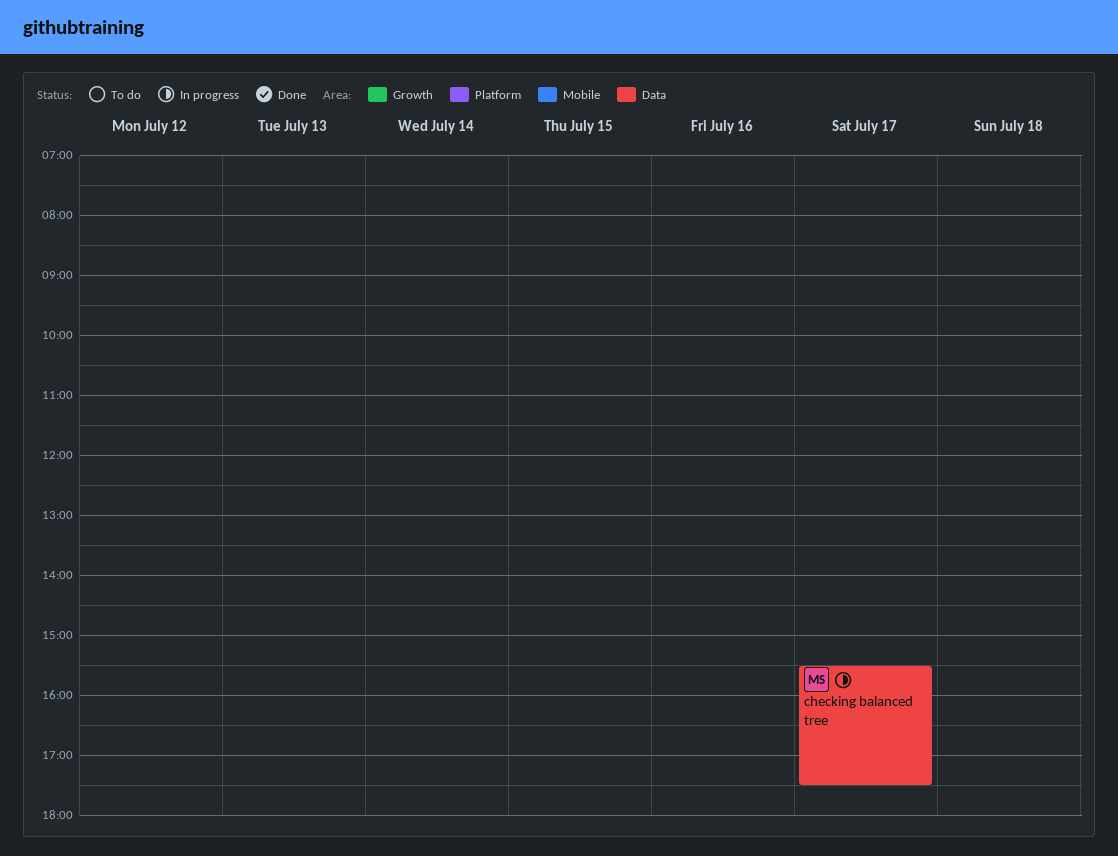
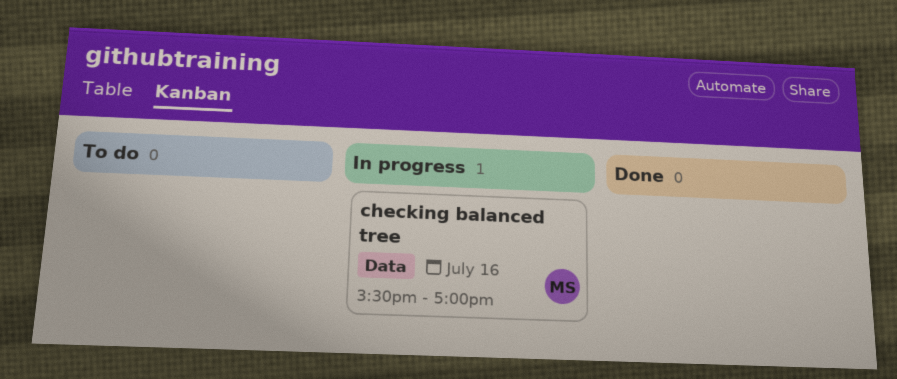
checking balanced tree, day: Jul 17 -> Jul 16
checking balanced tree, ends: 17:30 -> 17:00

